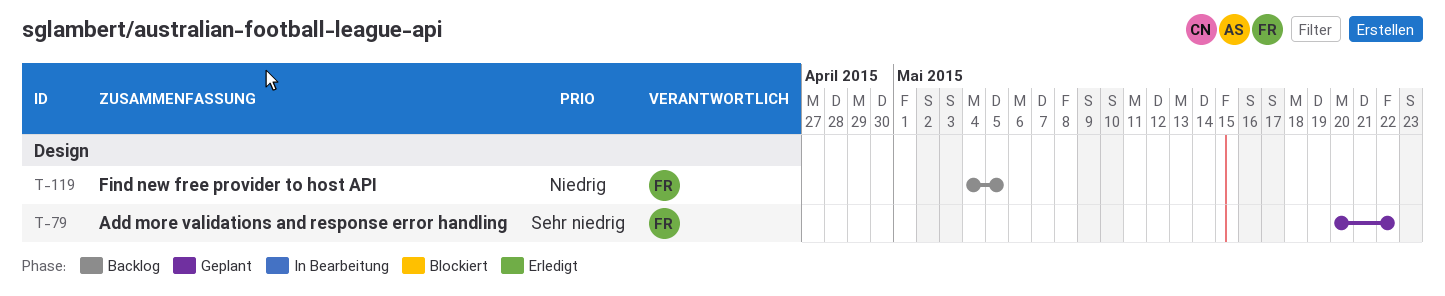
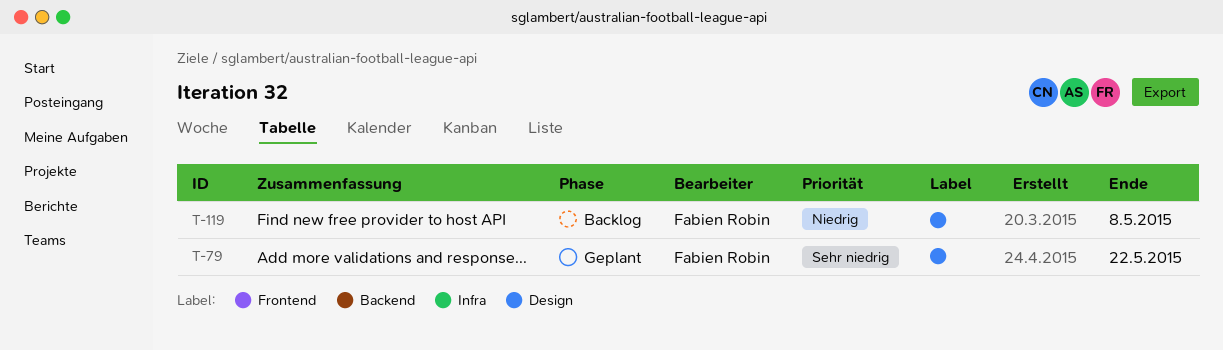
T-119, due: May 5 -> May 8

